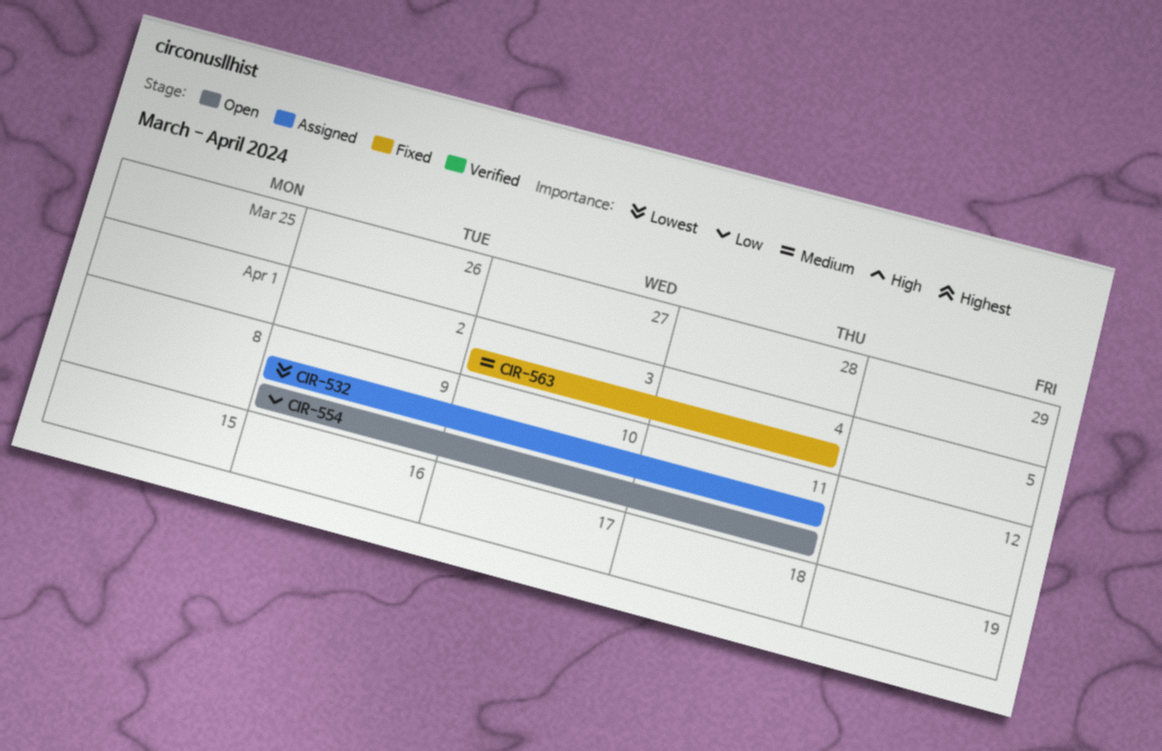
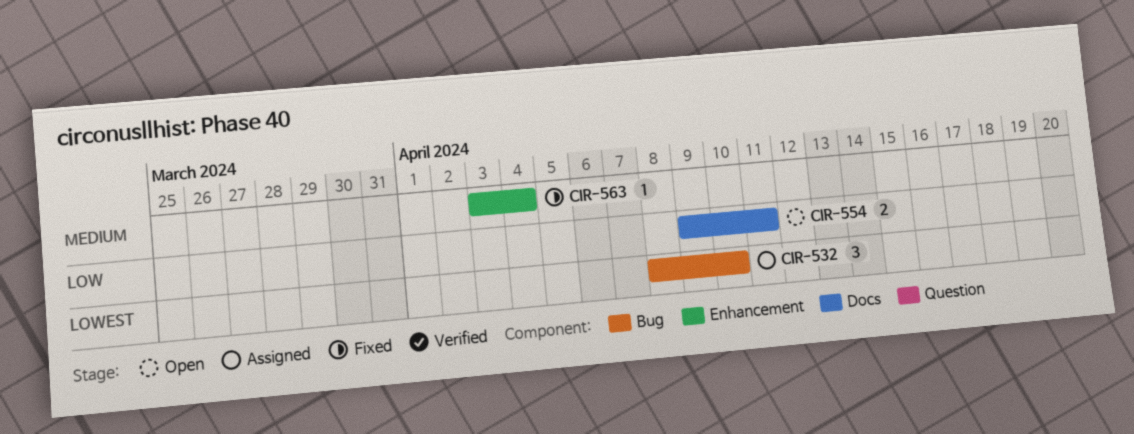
CIR-532, start: Apr 9 -> Apr 8
CIR-532, due: Apr 11 -> Apr 10

